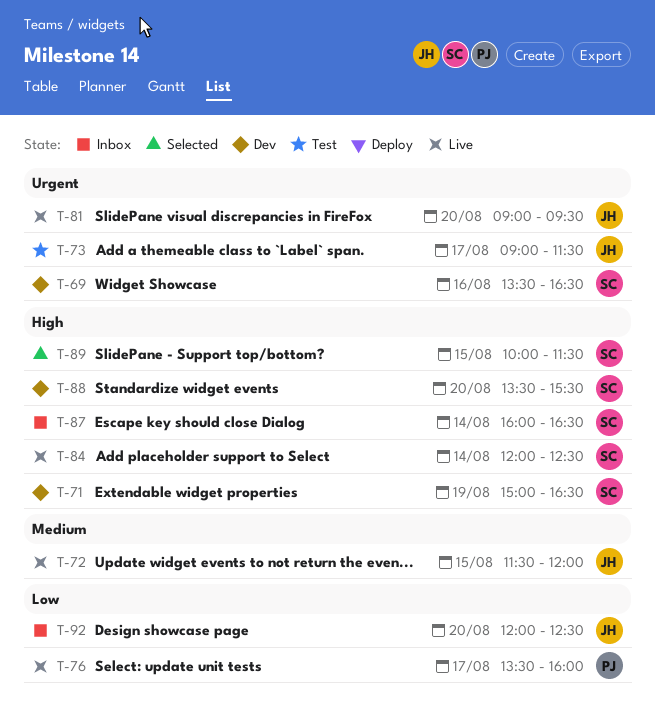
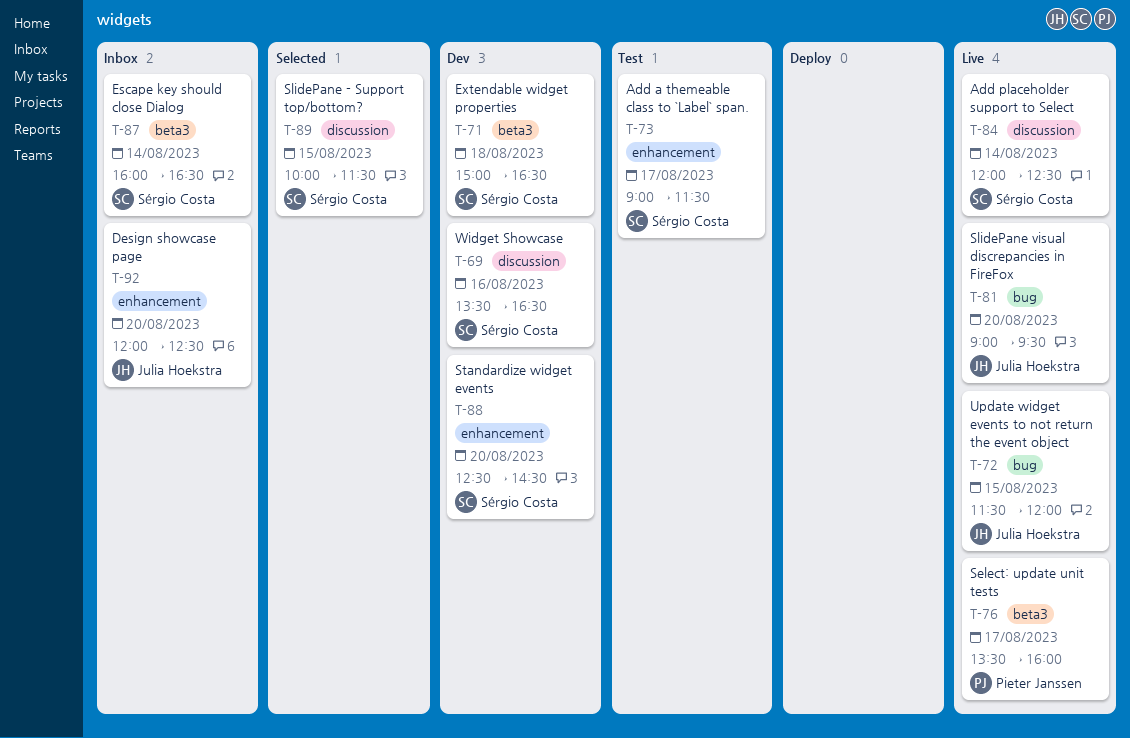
T-71, day: Aug 19 -> Aug 18
T-73, owner: Julia Hoekstra -> Sérgio Costa
T-88, begins: 13:30 -> 12:30
T-88, ends: 15:30 -> 14:30

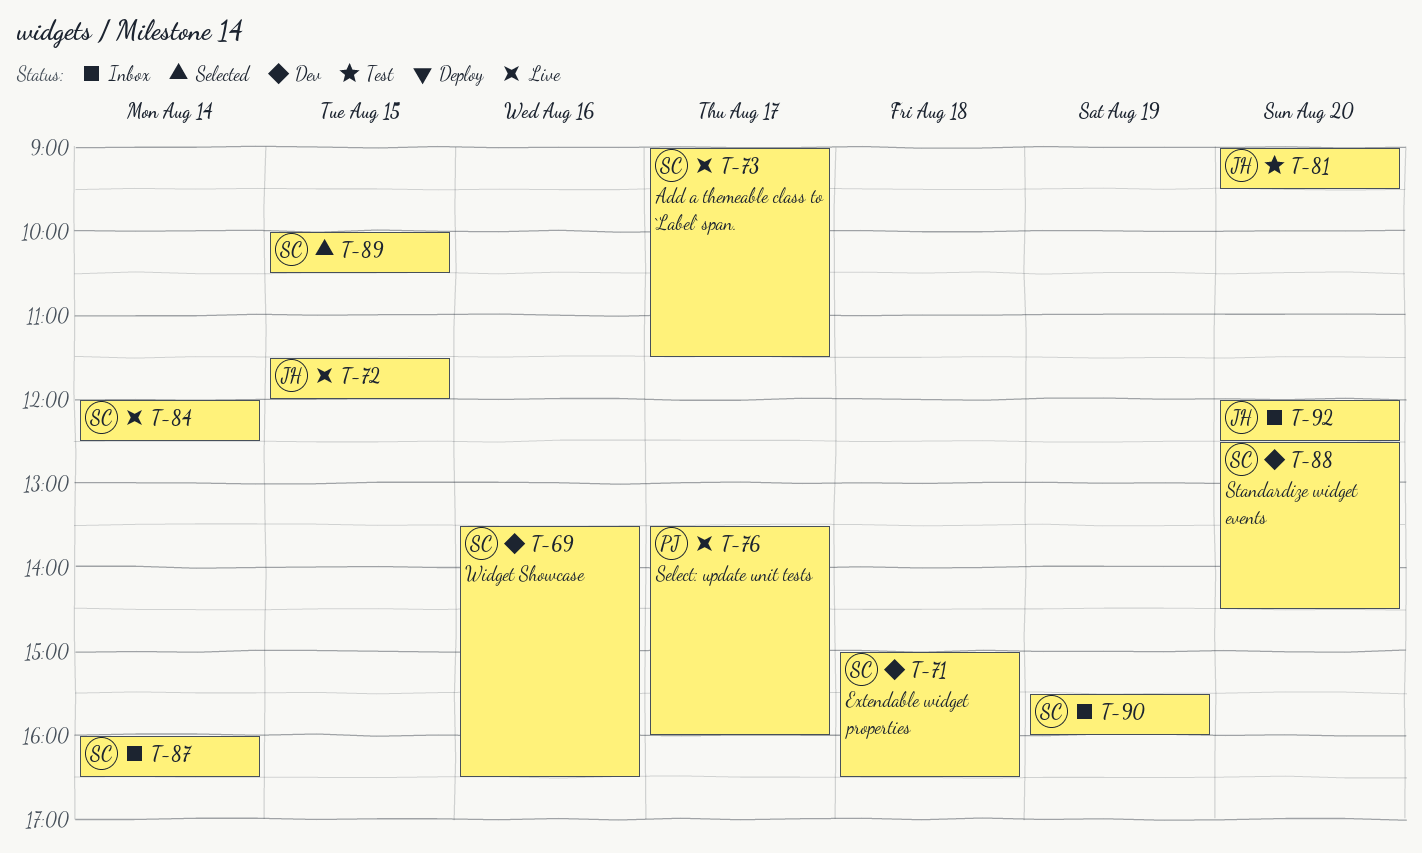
T-73, status: Test -> Live
T-81, status: Live -> Test
T-89, ends: 11:30 -> 10:30
T-90: none -> present

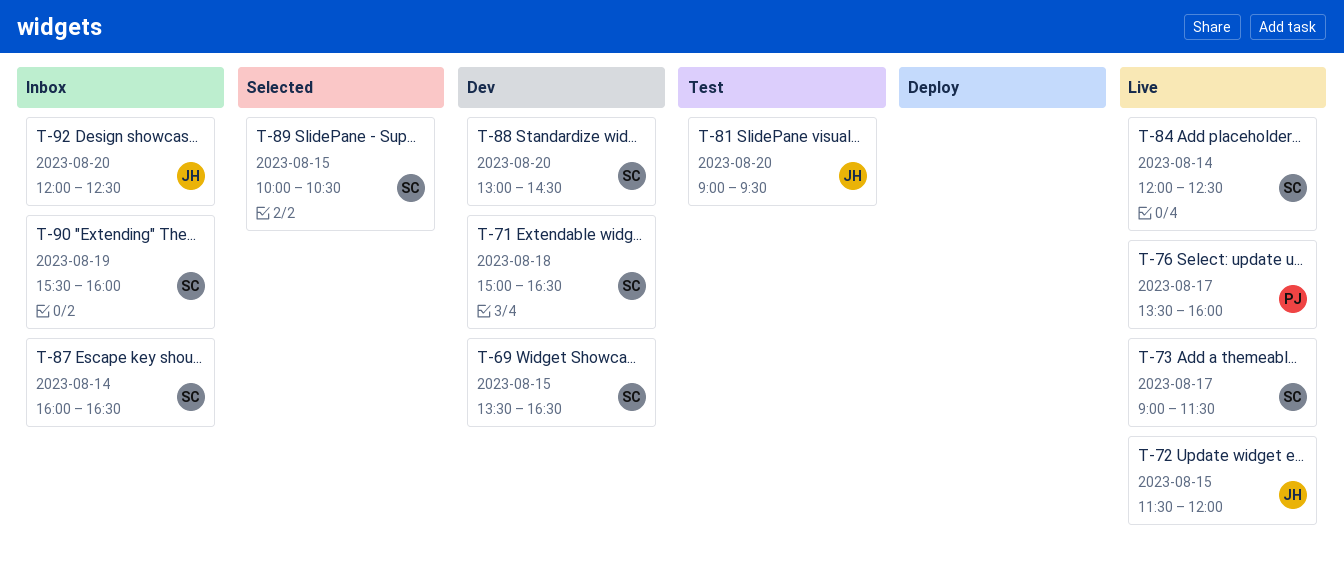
T-69, day: Aug 16 -> Aug 15
T-88, begins: 12:30 -> 13:00

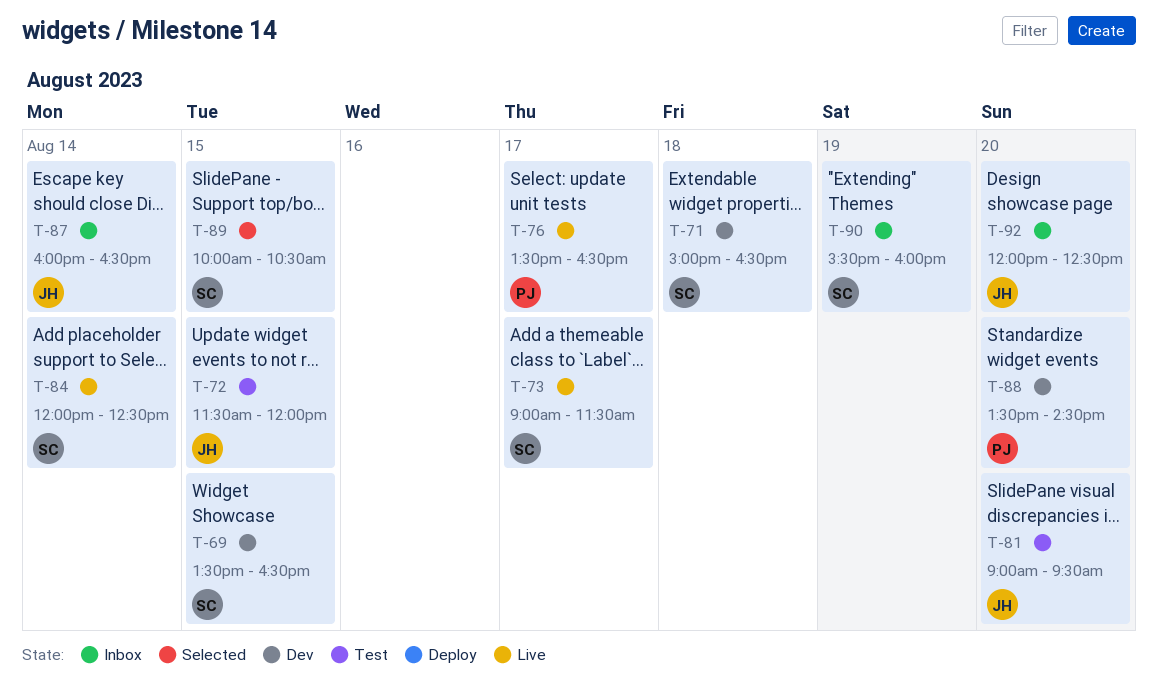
T-72, status: Live -> Test
T-76, ends: 16:00 -> 16:30
T-87, owner: SC -> JH
T-88, owner: SC -> PJ
T-88, begins: 13:00 -> 13:30

